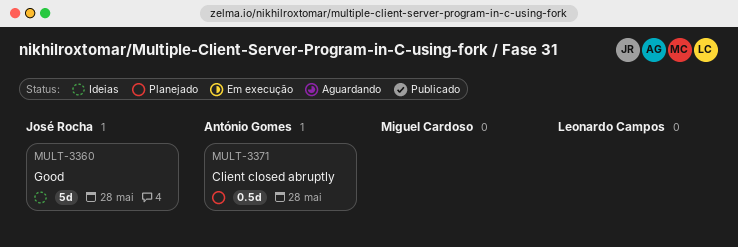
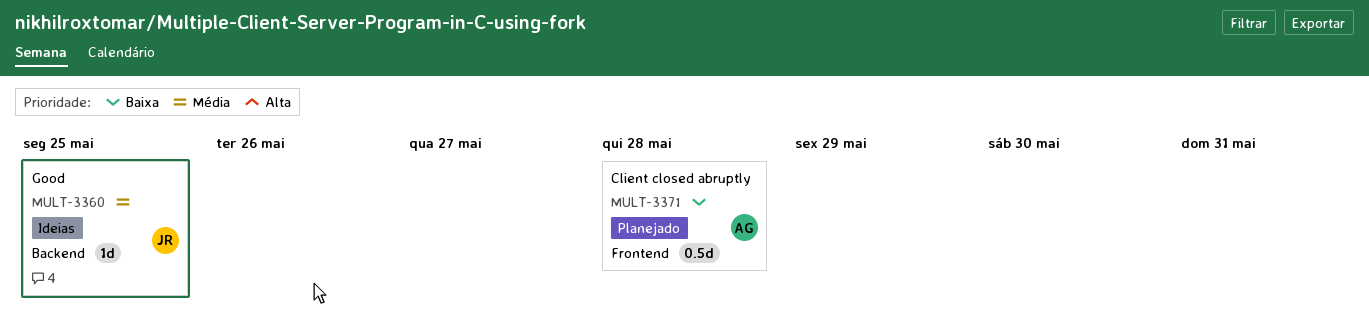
MULT-3360, estimate: 5d -> 1d
MULT-3360, due: May 28 -> May 25

